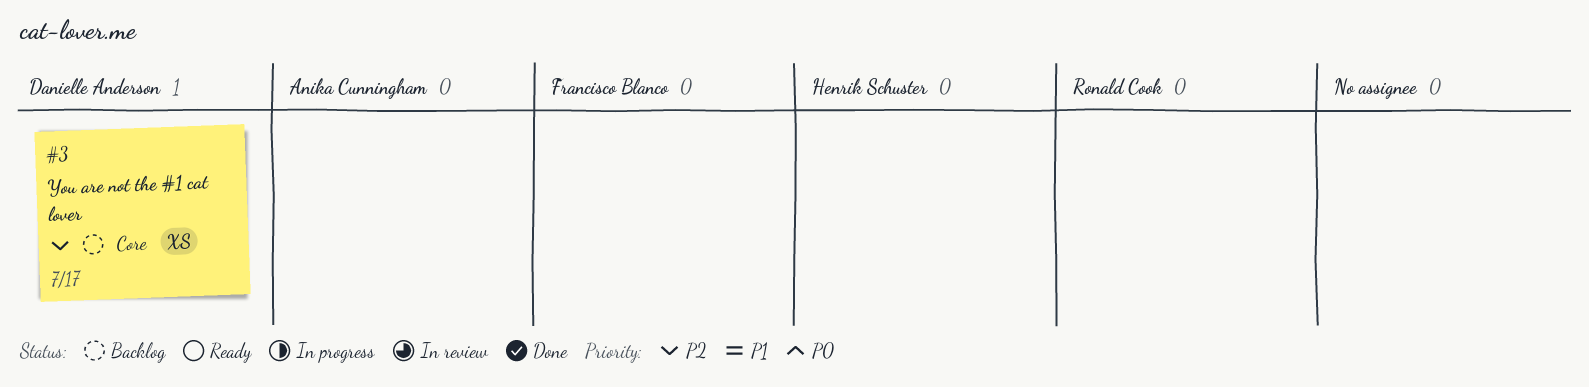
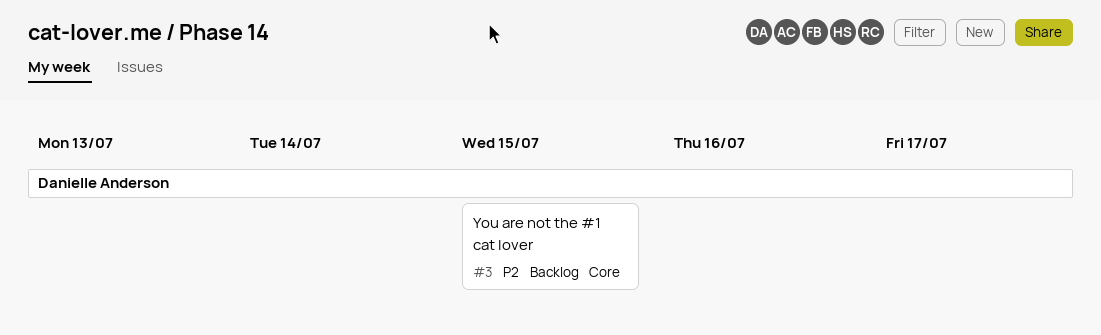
#3, due: Jul 17 -> Jul 15

